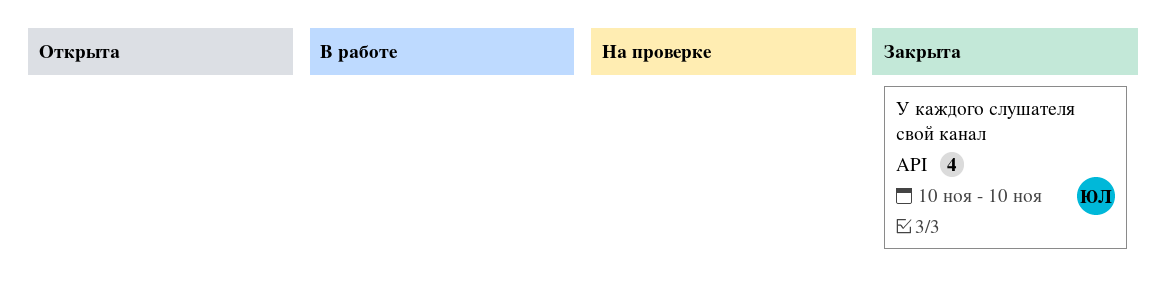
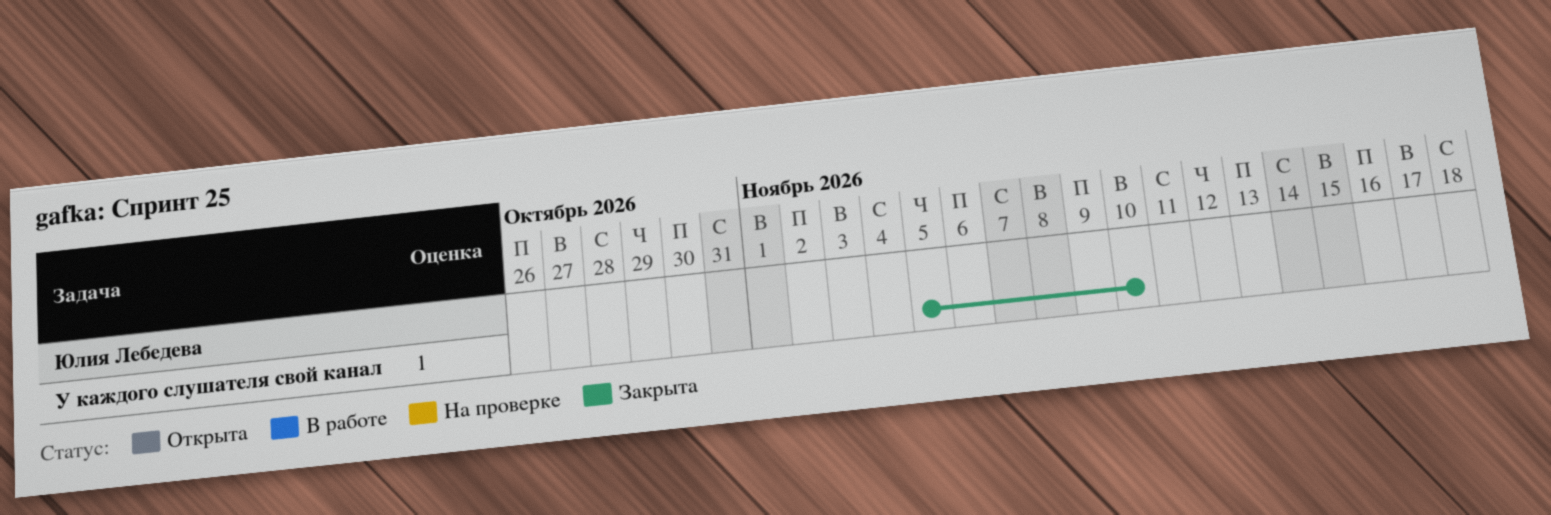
У каждого слушателя свой канал, estimate: 4 -> 1
У каждого слушателя свой канал, start: Nov 10 -> Nov 5

